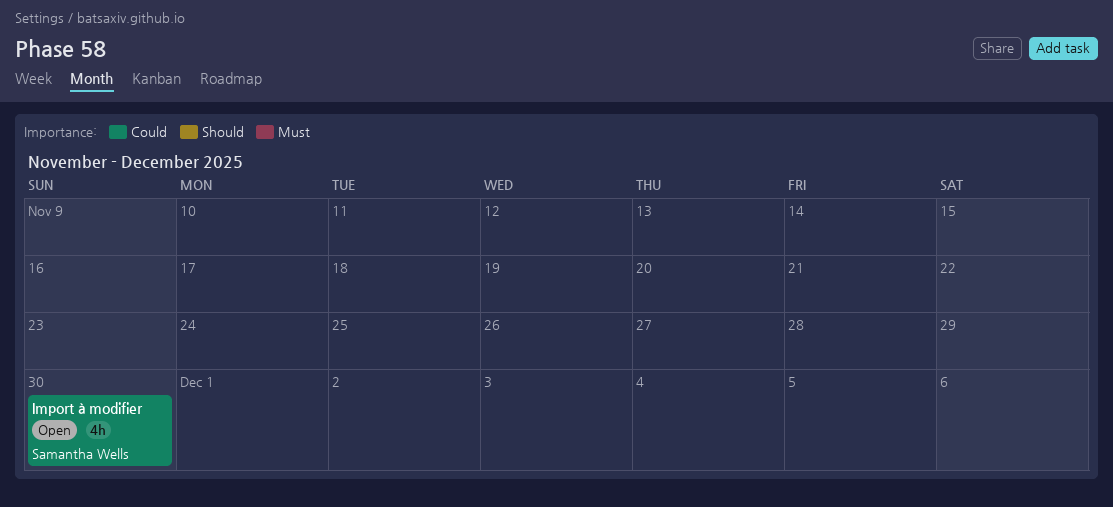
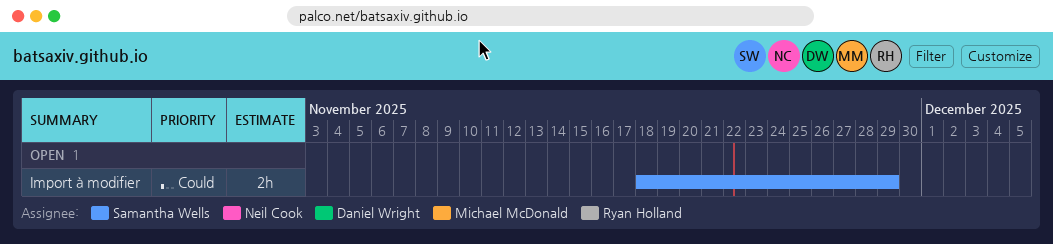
Import à modifier, estimate: 4h -> 2h
Import à modifier, due: Nov 30 -> Nov 29

